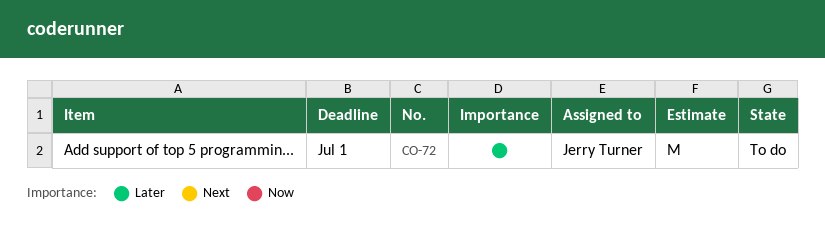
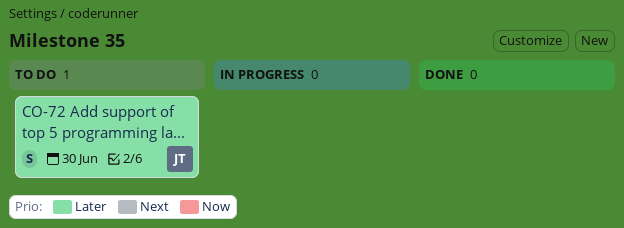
CO-72, estimate: M -> S
CO-72, due: Jul 1 -> Jun 30

